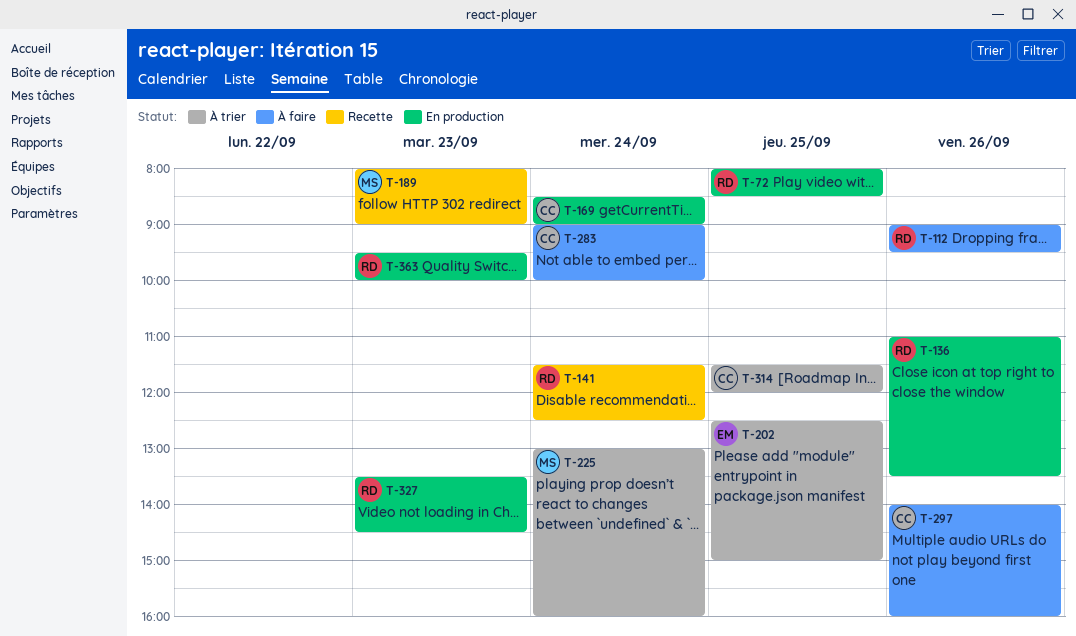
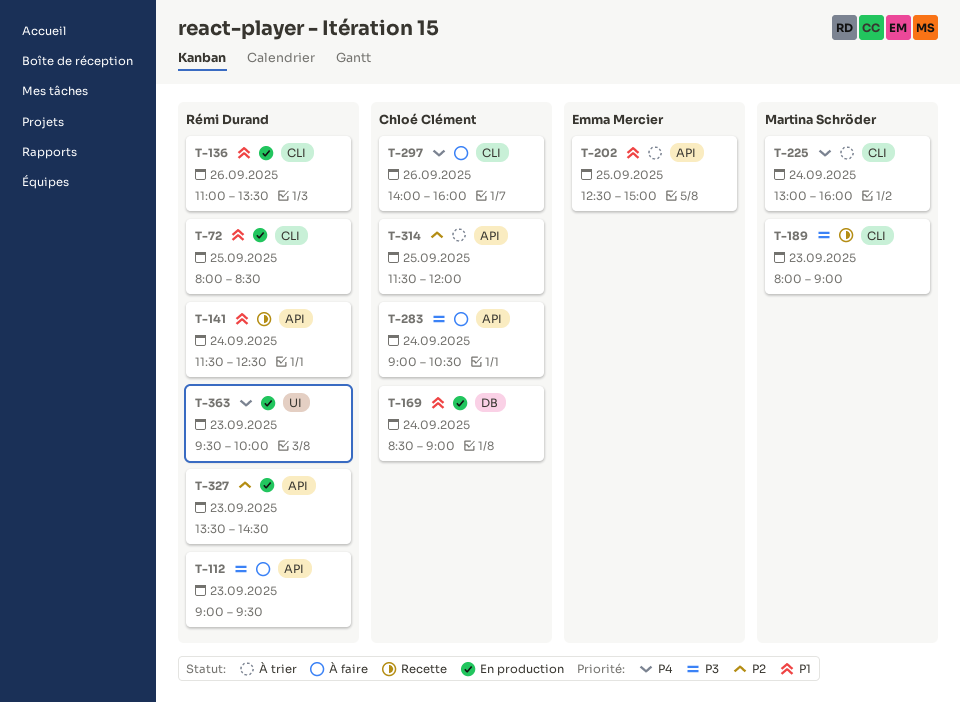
T-112, day: Sep 26 -> Sep 23
T-283, ends: 10:00 -> 10:30

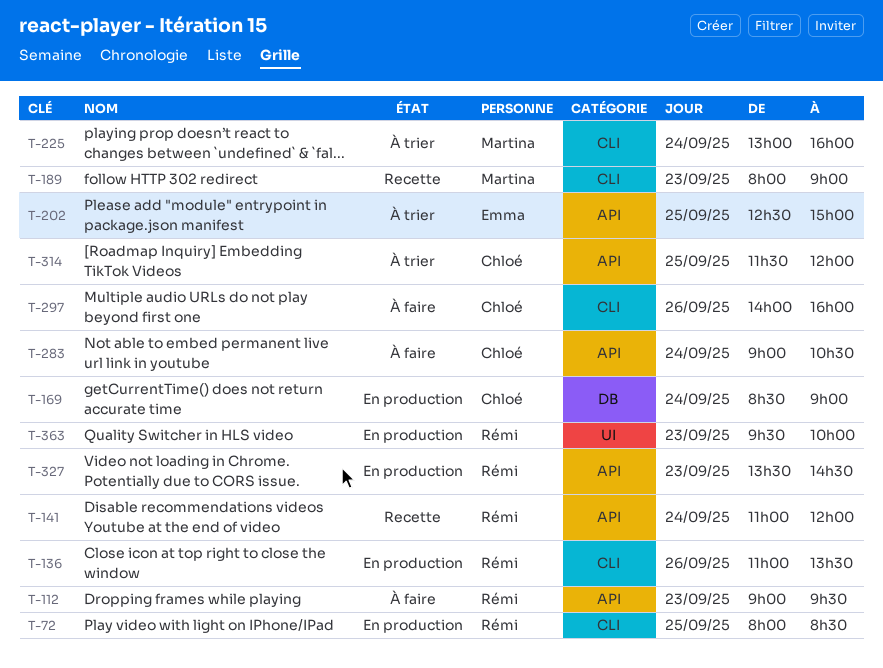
T-141, begins: 11:30 -> 11:00
T-141, ends: 12:30 -> 12:00

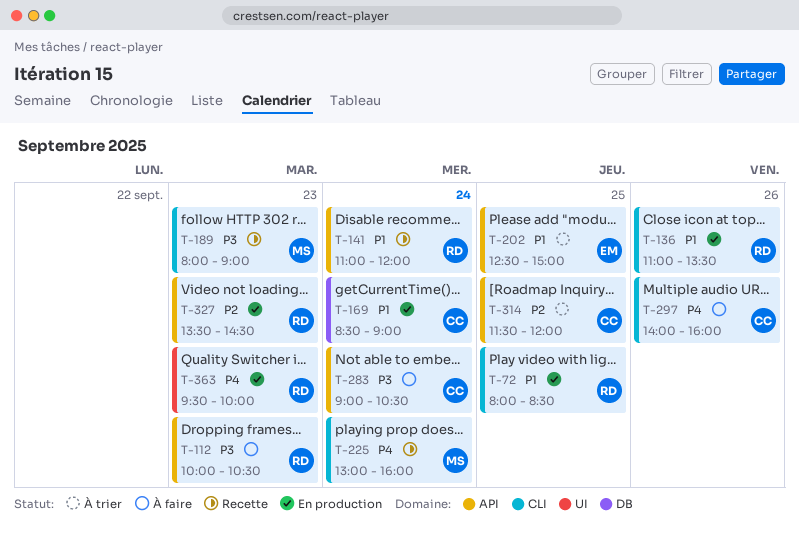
T-112, begins: 09:00 -> 10:00
T-112, ends: 09:30 -> 10:30
T-225, status: À trier -> Recette

